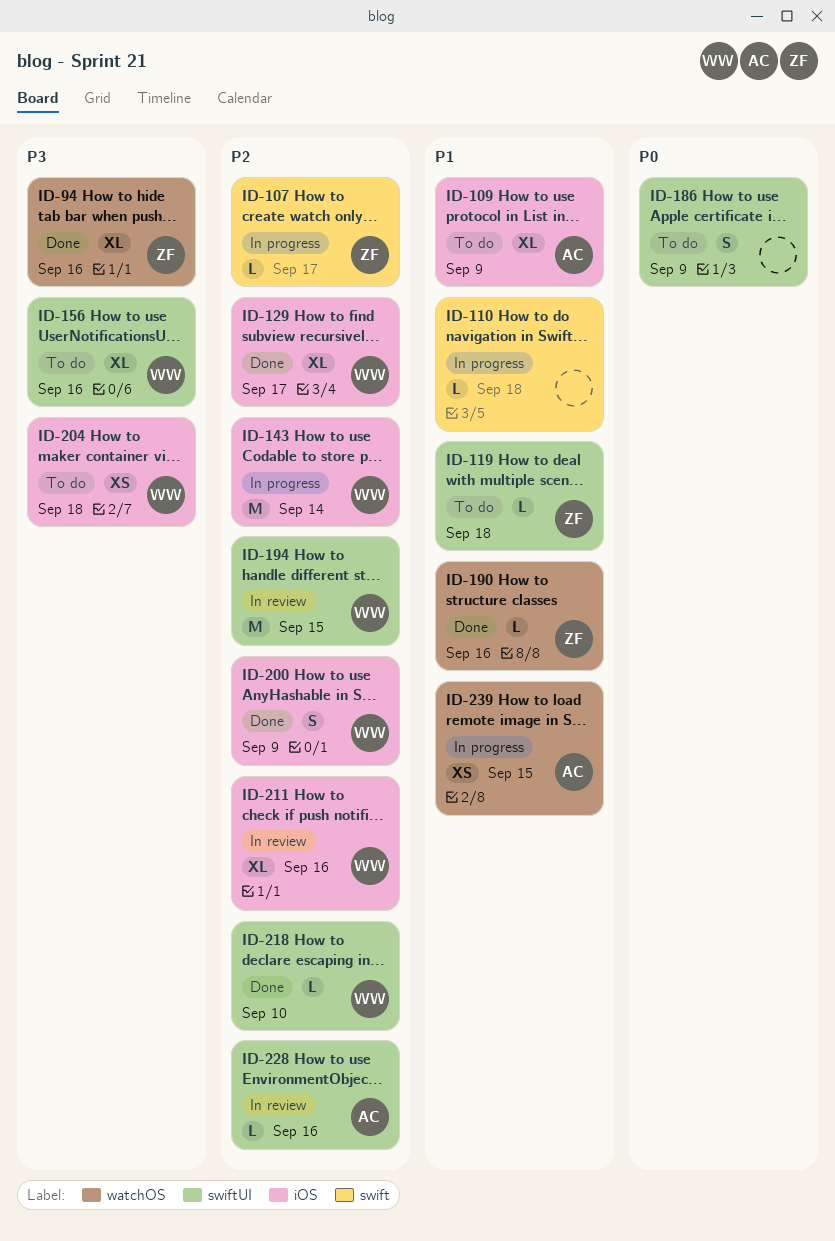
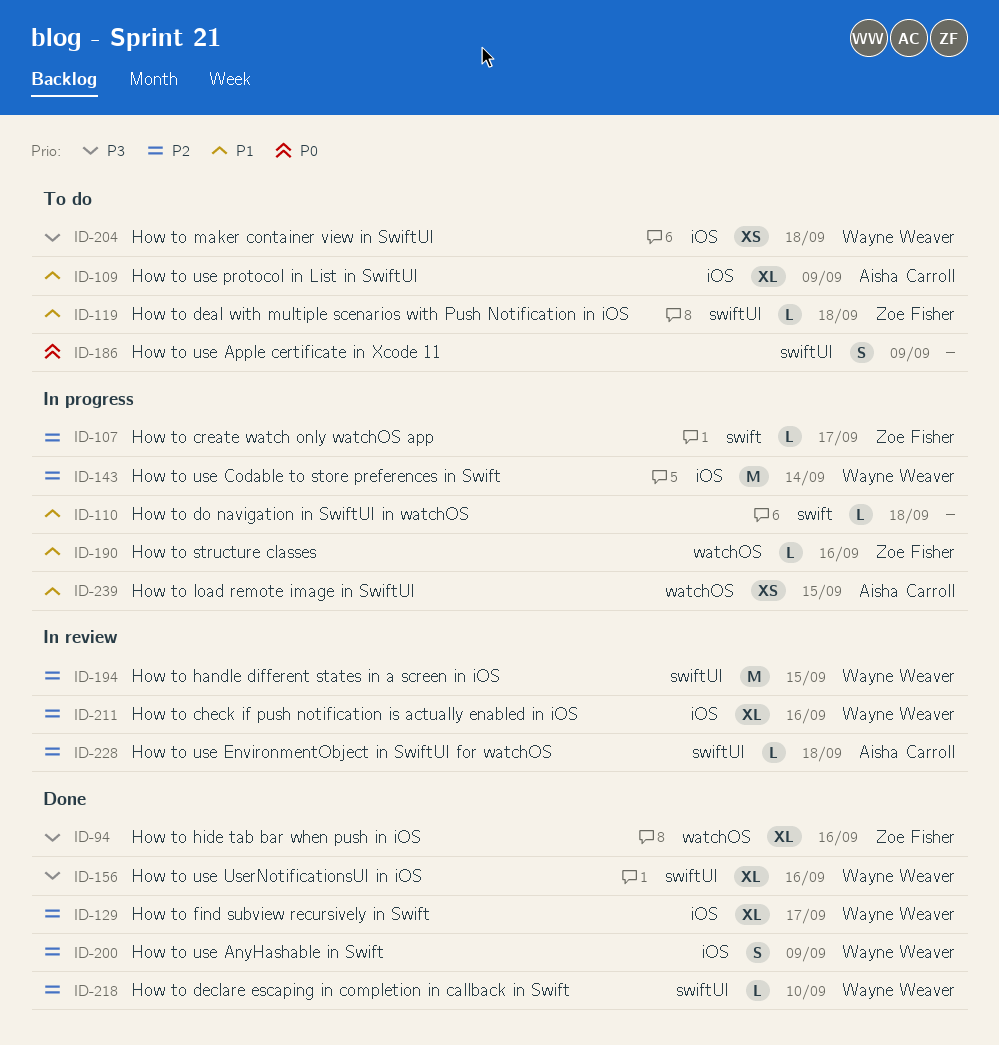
ID-156, status: To do -> Done
ID-190, status: Done -> In progress
ID-228, due: Sep 16 -> Sep 18

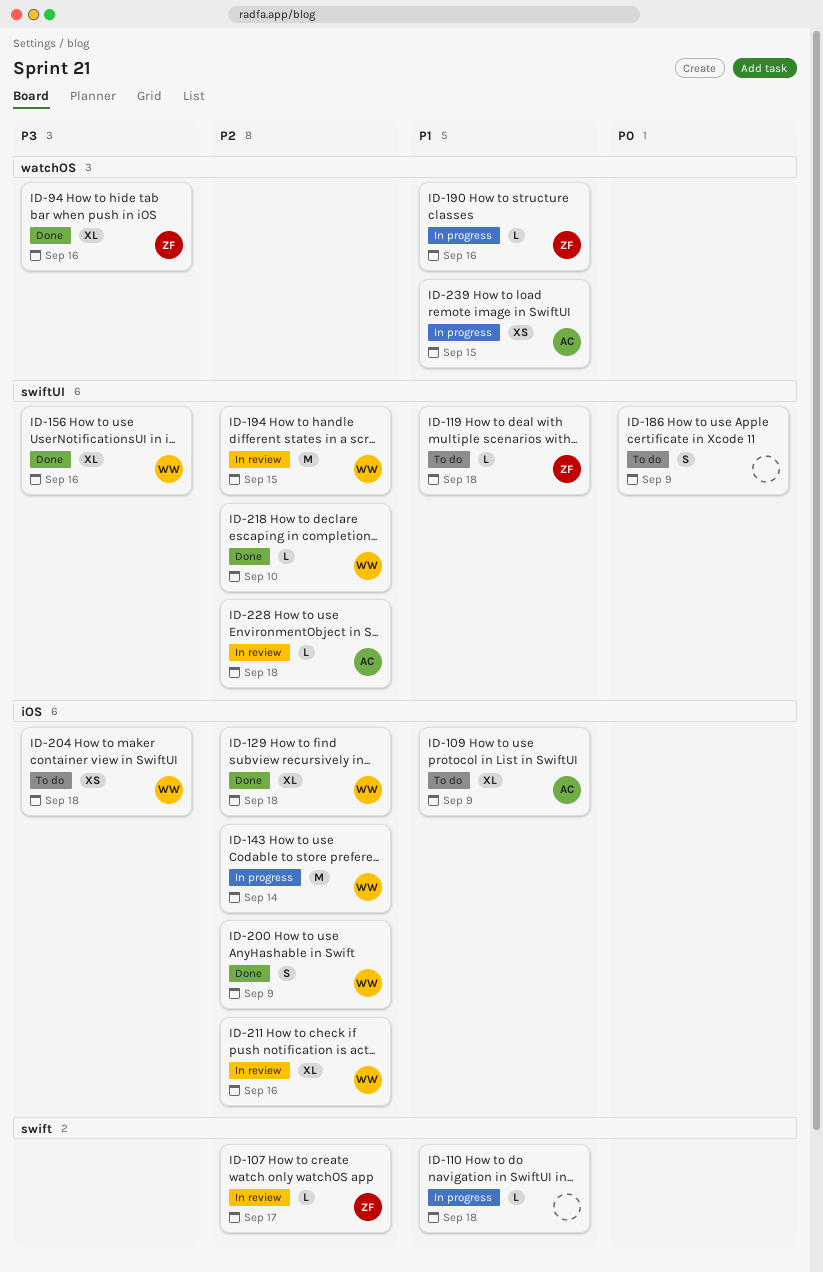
ID-107, status: In progress -> In review
ID-129, due: Sep 17 -> Sep 18

